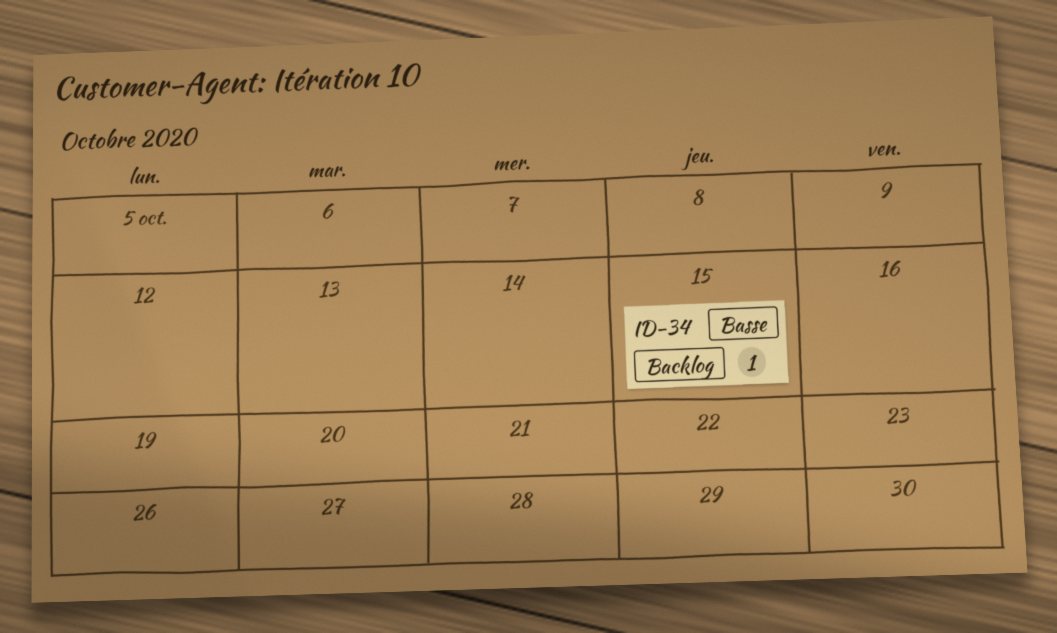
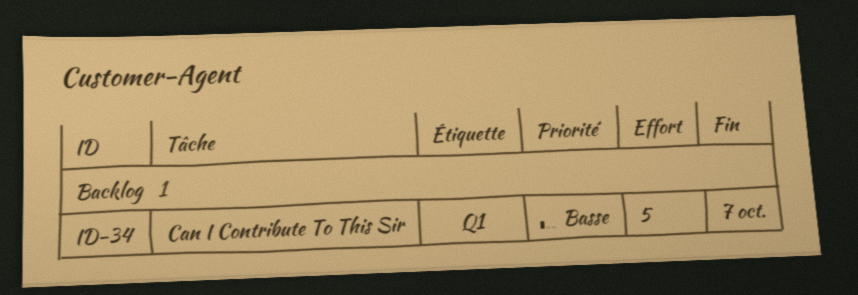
ID-34, estimate: 1 -> 5
ID-34, due: Oct 15 -> Oct 7

